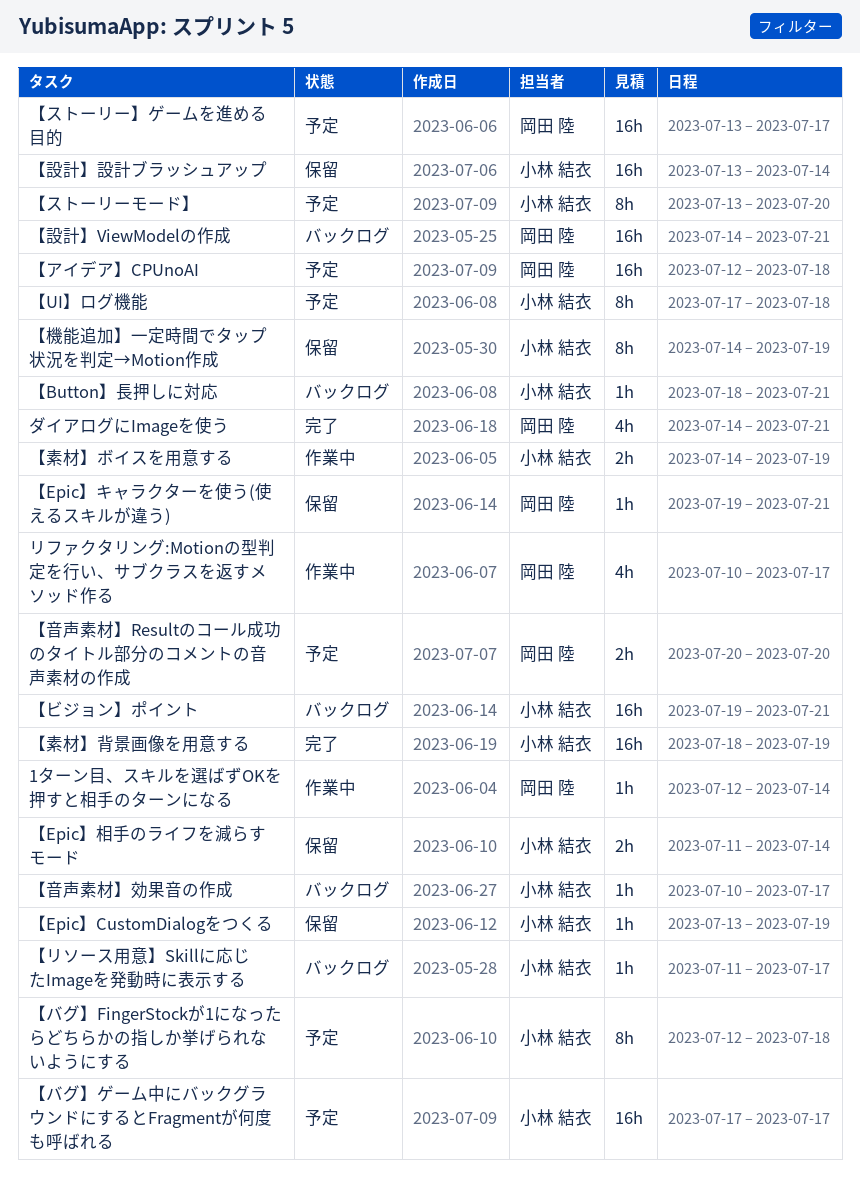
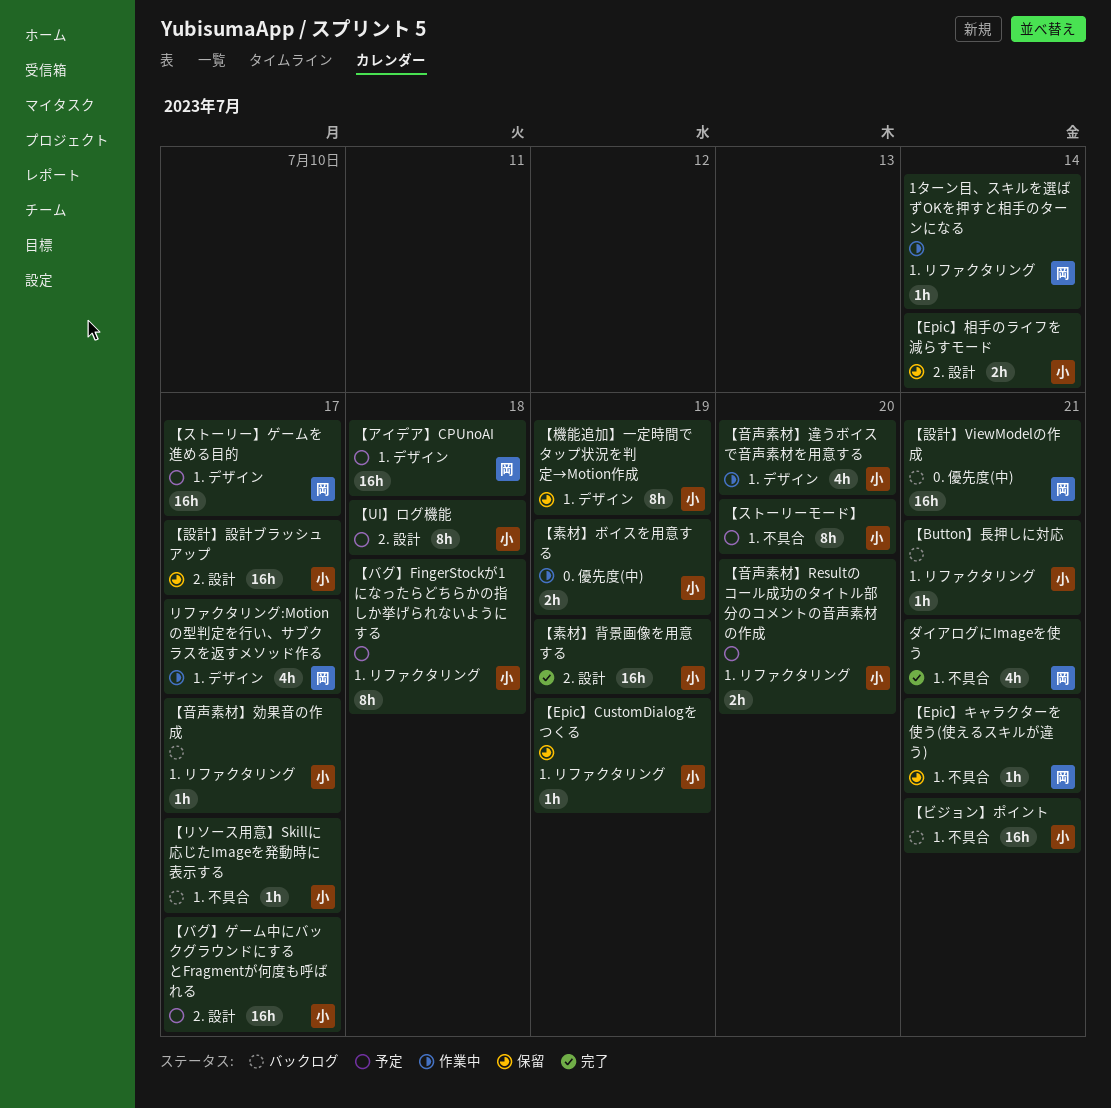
【設計】設計ブラッシュアップ, due: Jul 14 -> Jul 17
【音声素材】Resultのコール成功のタイトル部分のコメントの音声素材の作成, owner: 岡田 陸 -> 小林 結衣
【音声素材】違うボイスで音声素材を用意する: none -> present

